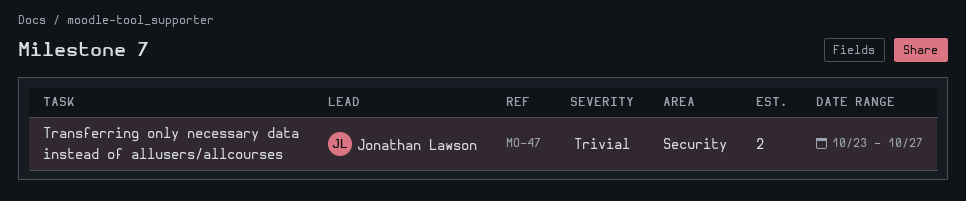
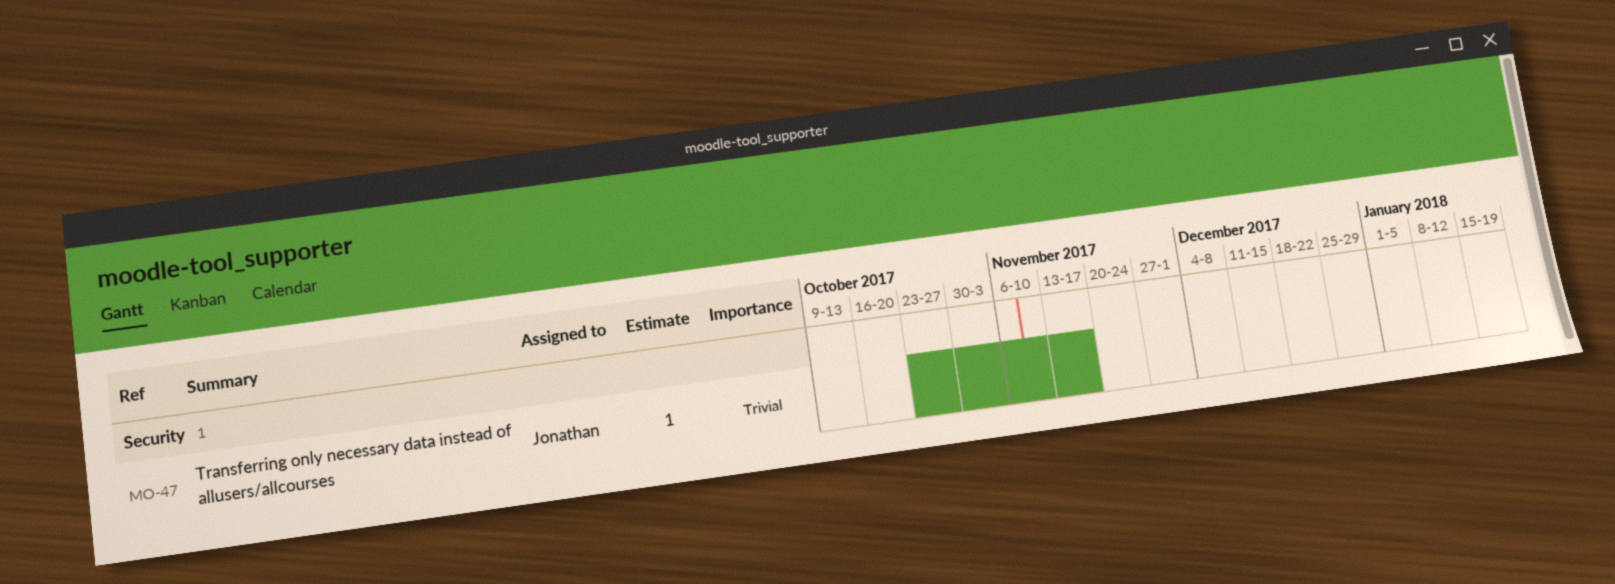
MO-47, estimate: 2 -> 1
MO-47, due: Oct 27 -> Nov 17

